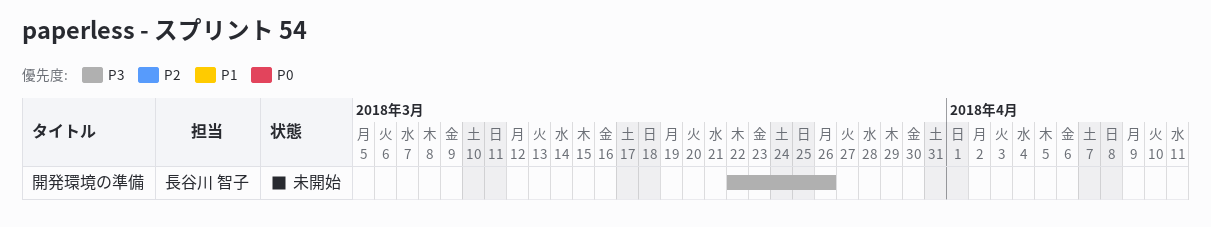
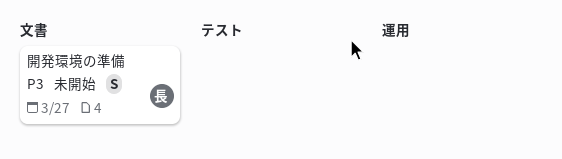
開発環境の準備, due: Mar 26 -> Mar 27

